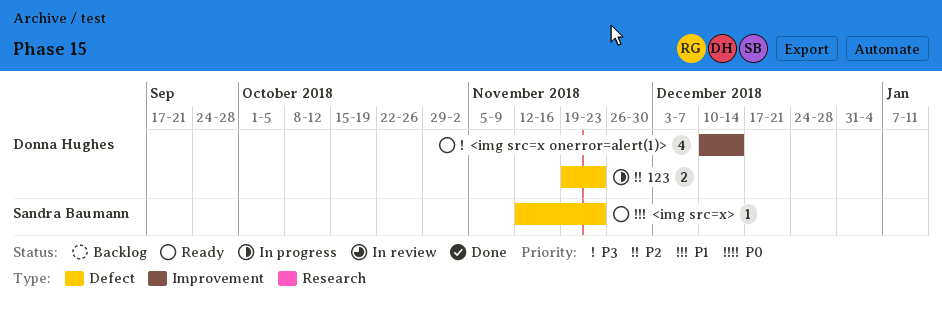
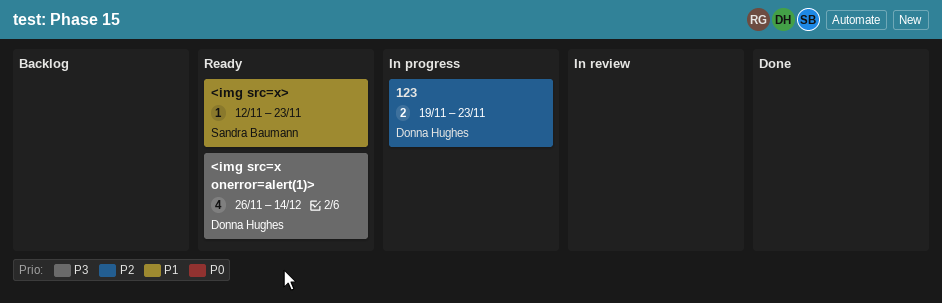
<img src=x onerror=alert(1)>, start: Dec 10 -> Nov 26

